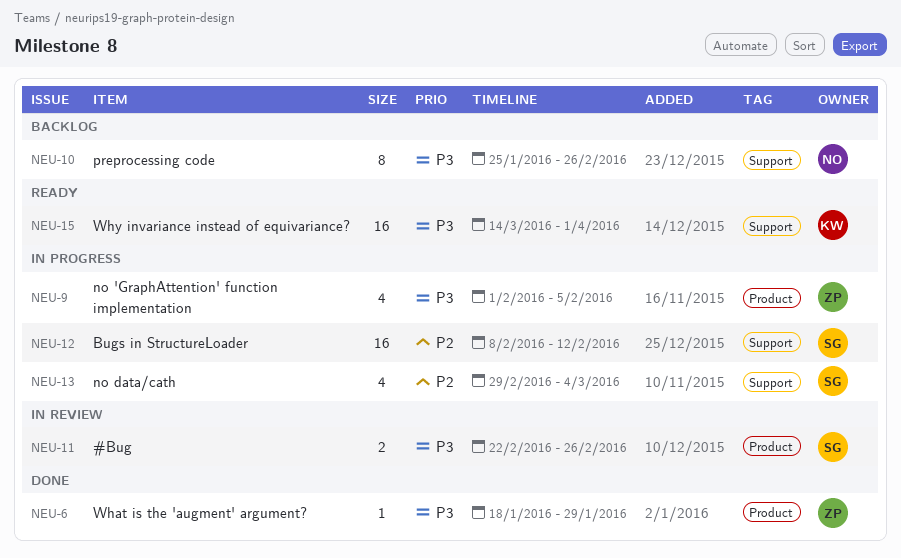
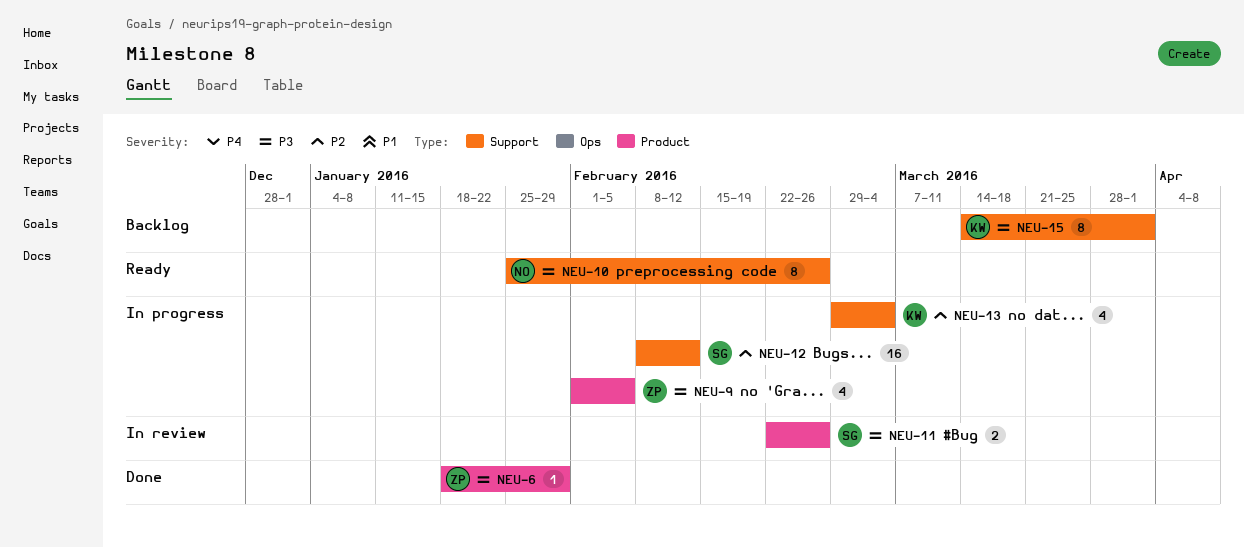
NEU-10, status: Backlog -> Ready
NEU-13, owner: SG -> KW
NEU-15, status: Ready -> Backlog
NEU-15, estimate: 16 -> 8

